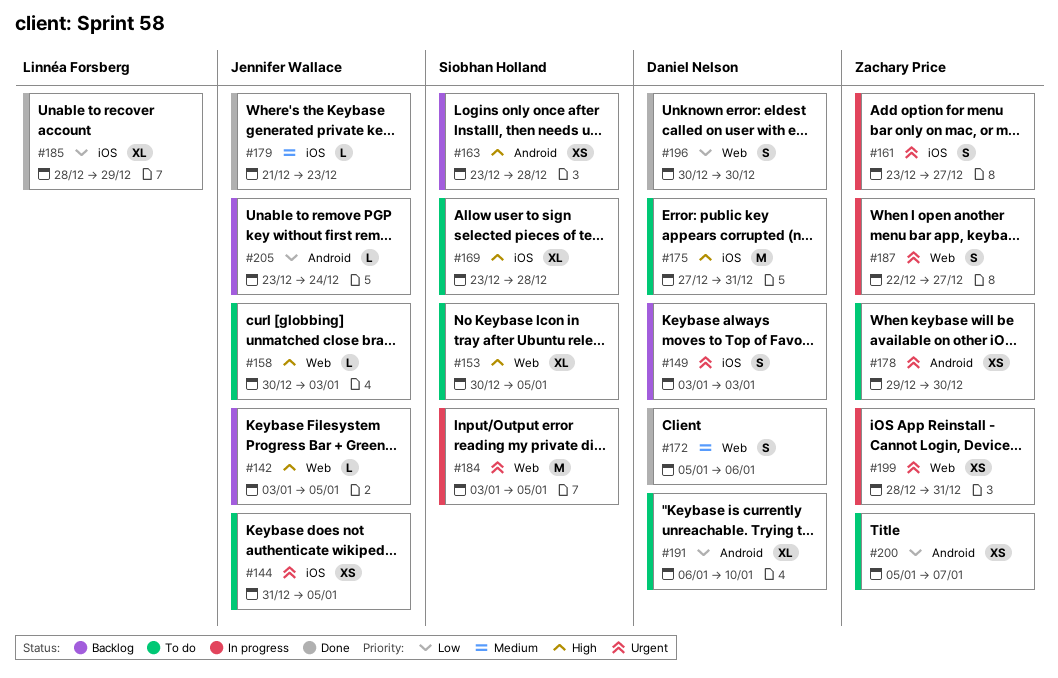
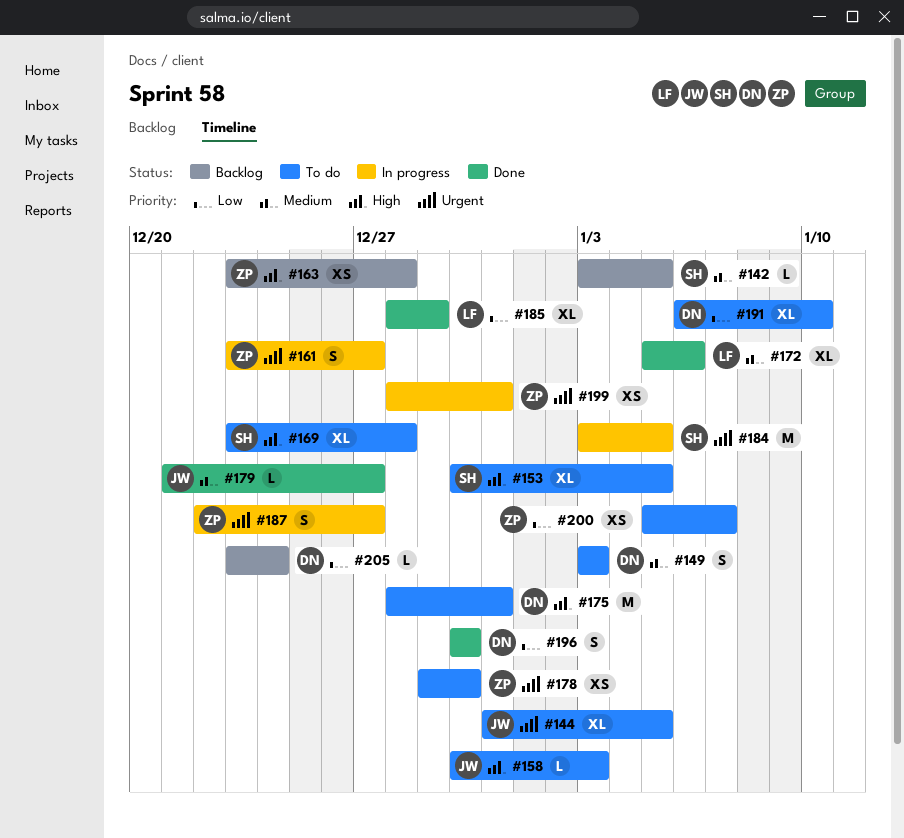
#142, owner: Jennifer Wallace -> Siobhan Holland
#142, priority: High -> Medium
#144, estimate: XS -> XL
#149, status: Backlog -> To do
#149, priority: Urgent -> Medium
#163, owner: Siobhan Holland -> Zachary Price
#172, owner: Daniel Nelson -> Linnéa Forsberg
#172, estimate: S -> XL
#175, start: Dec 27 -> Dec 28
#179, due: Dec 23 -> Dec 27
#205, owner: Jennifer Wallace -> Daniel Nelson

